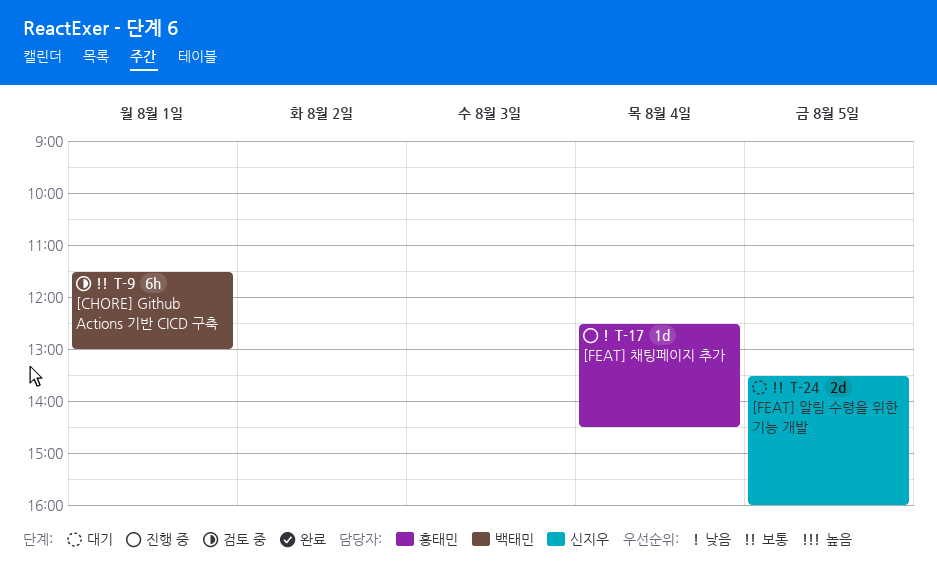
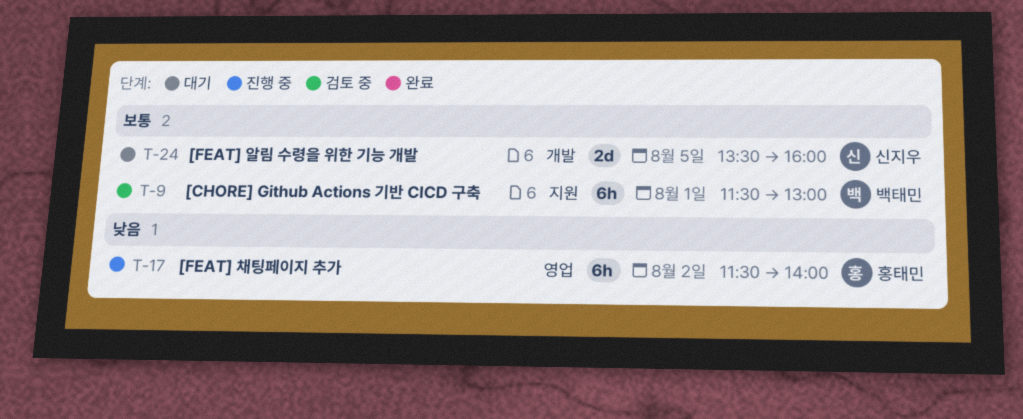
T-17, estimate: 1d -> 6h
T-17, day: Aug 4 -> Aug 2
T-17, begins: 12:30 -> 11:30
T-17, ends: 14:30 -> 14:00

